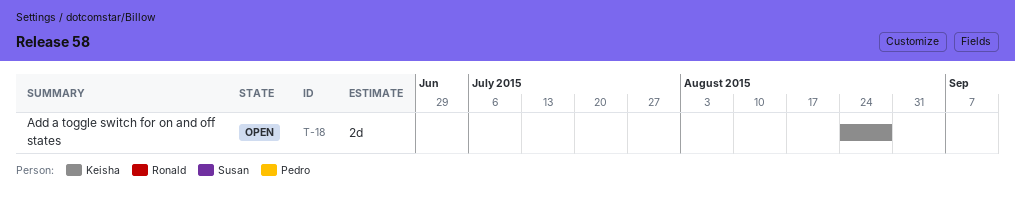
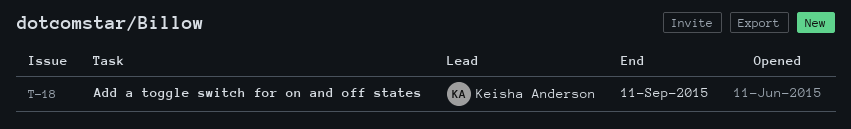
T-18, due: Aug 28 -> Sep 11

